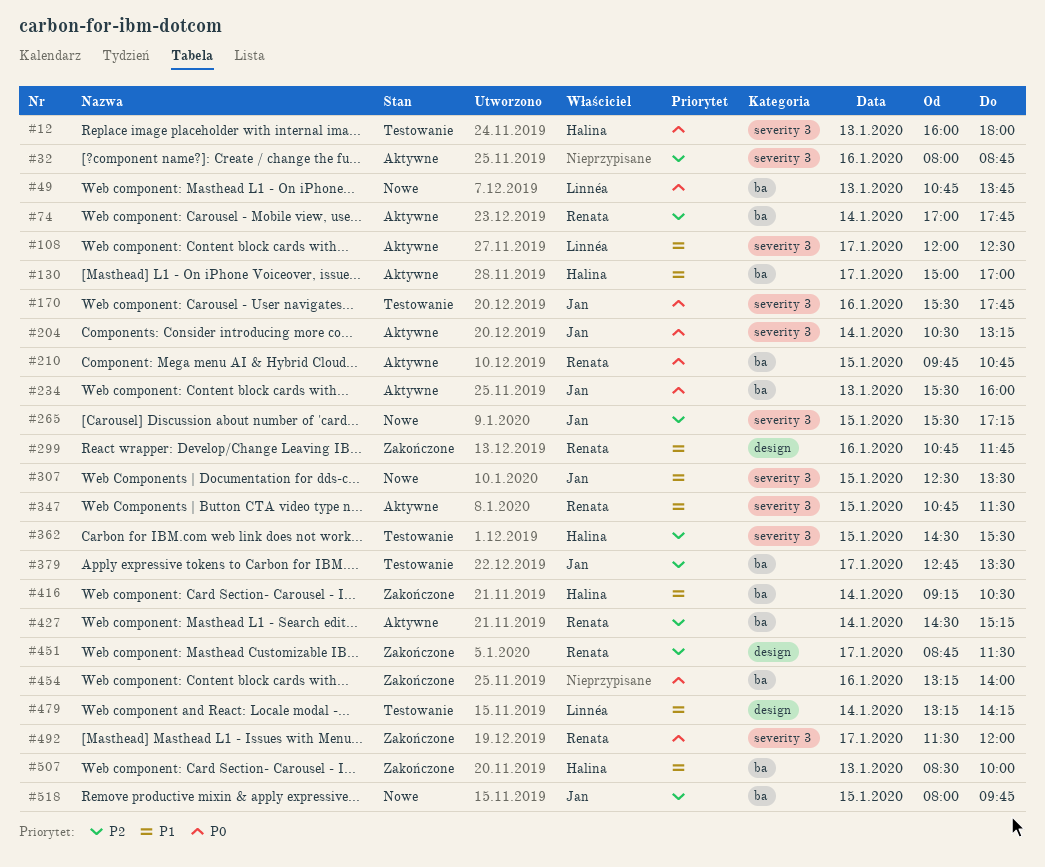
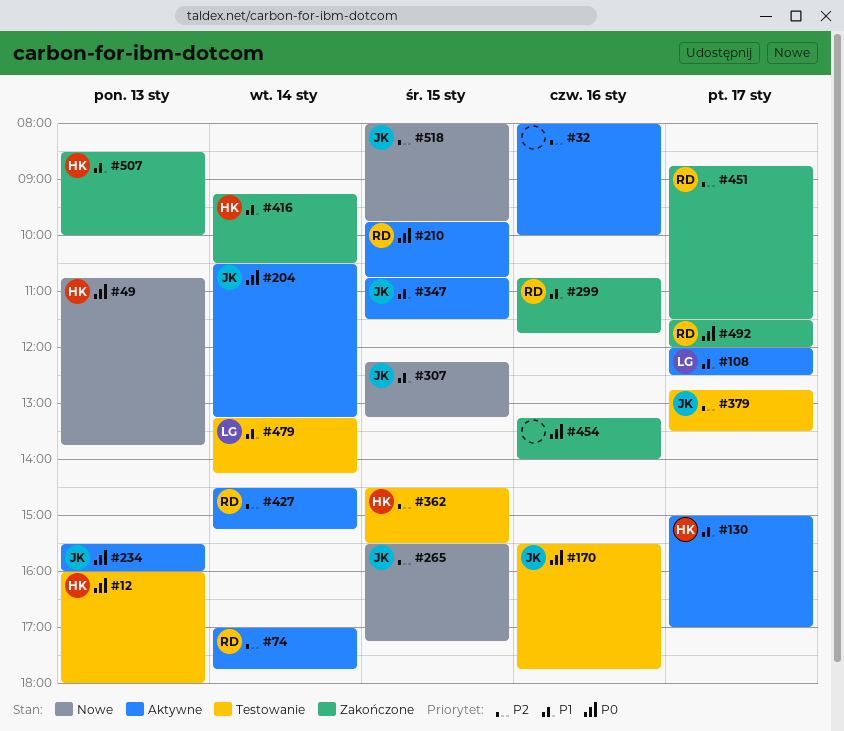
#32, ends: 08:45 -> 10:00
#49, owner: Linnéa -> Halina
#307, begins: 12:30 -> 12:15
#307, ends: 13:30 -> 13:15
#347, owner: Renata -> Jan

